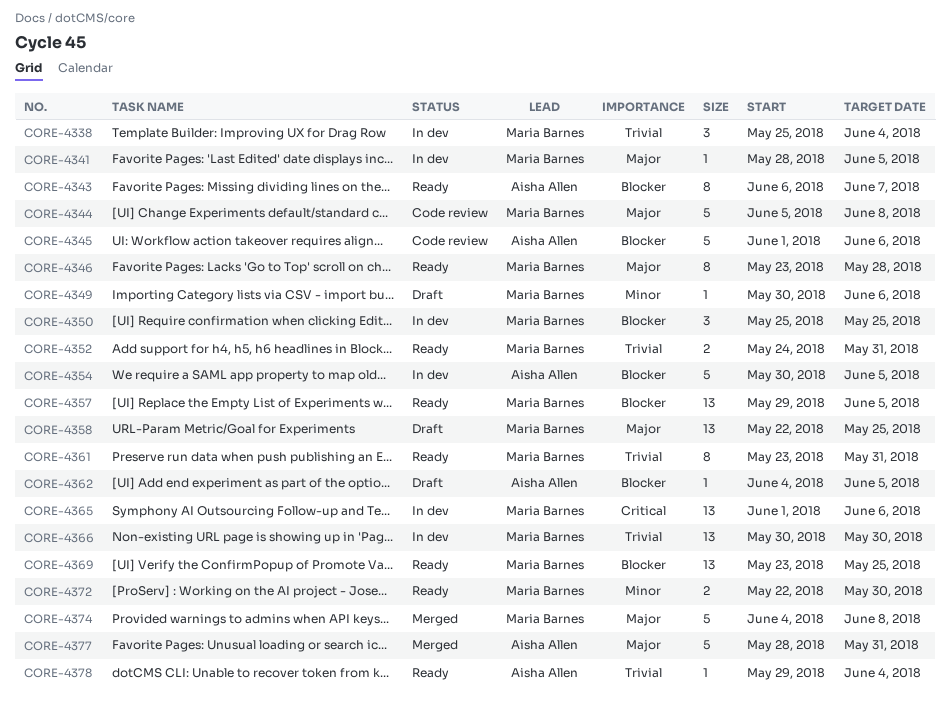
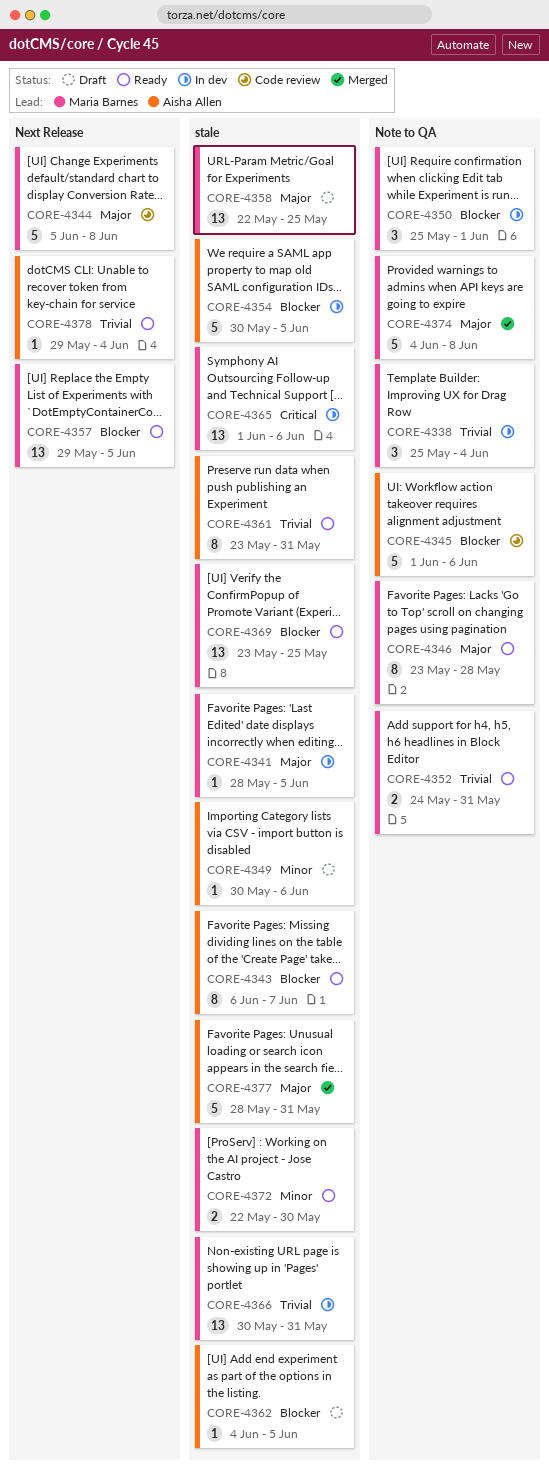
CORE-4349, owner: Maria Barnes -> Aisha Allen
CORE-4350, due: May 25 -> Jun 1
CORE-4361, owner: Maria Barnes -> Aisha Allen
CORE-4366, due: May 30 -> May 31

